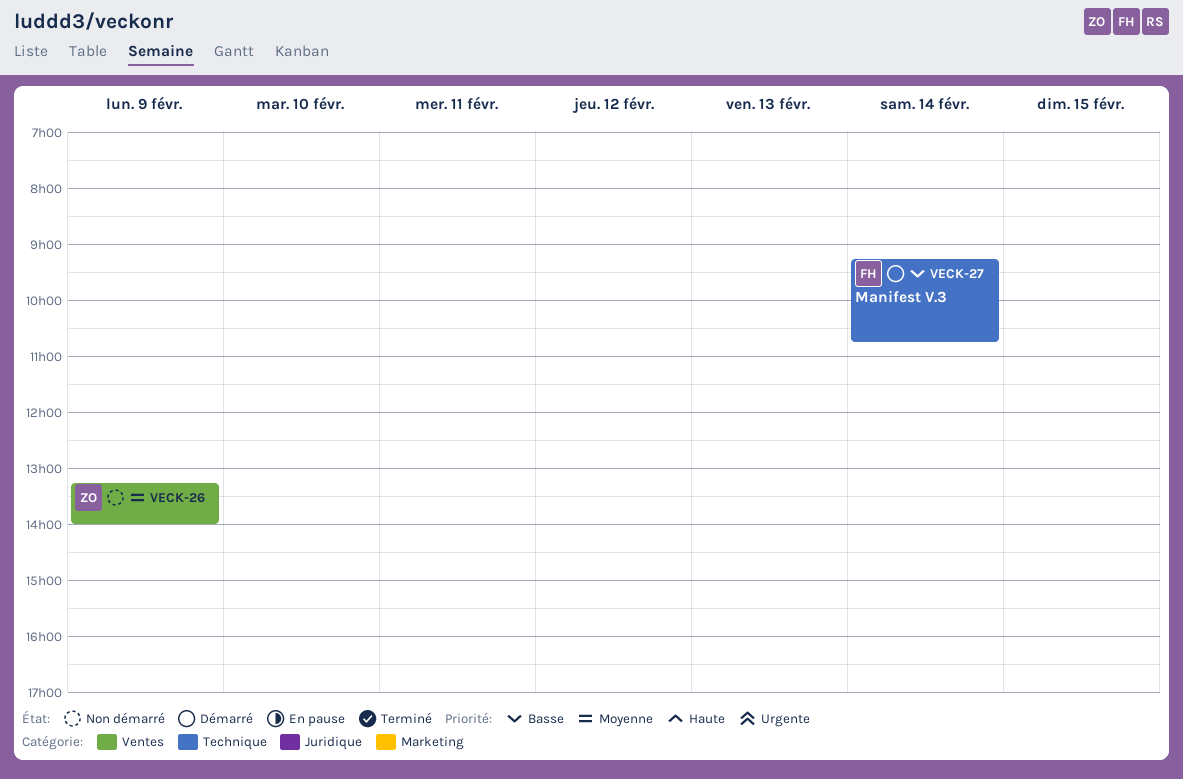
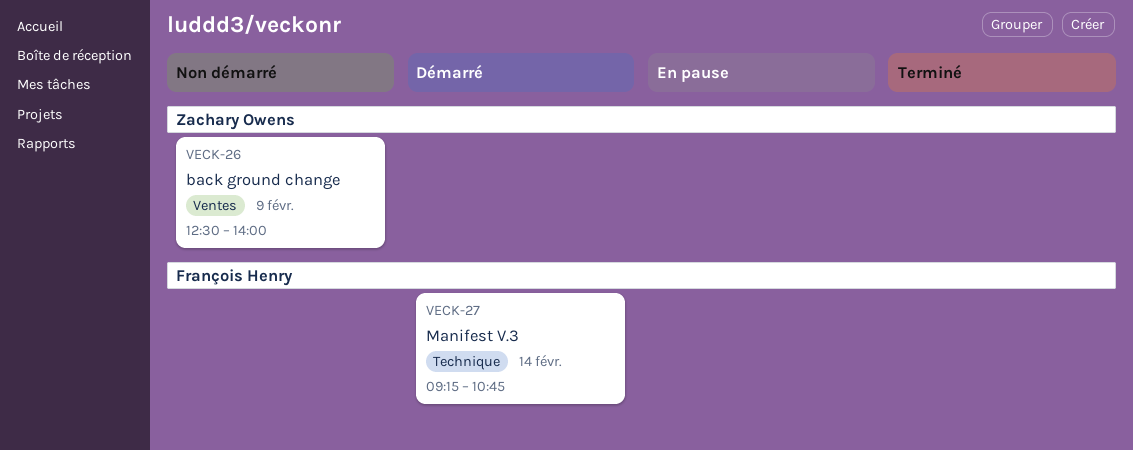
VECK-26, begins: 13:15 -> 12:30

